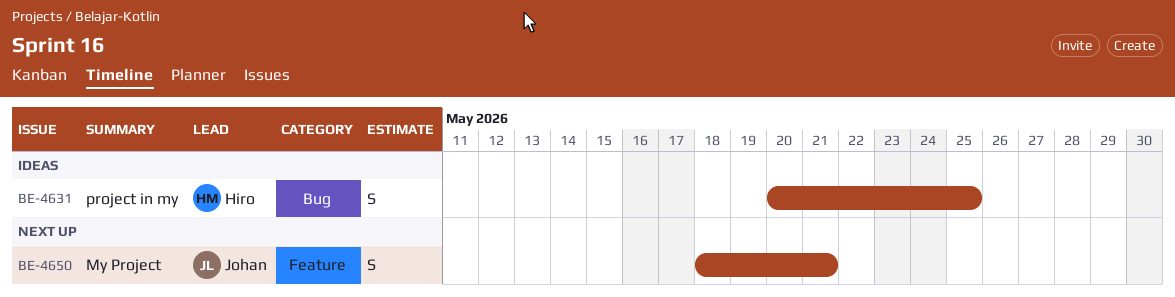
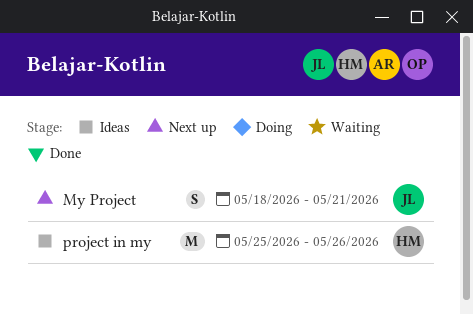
project in my, estimate: S -> M
project in my, start: May 20 -> May 25
project in my, due: May 25 -> May 26

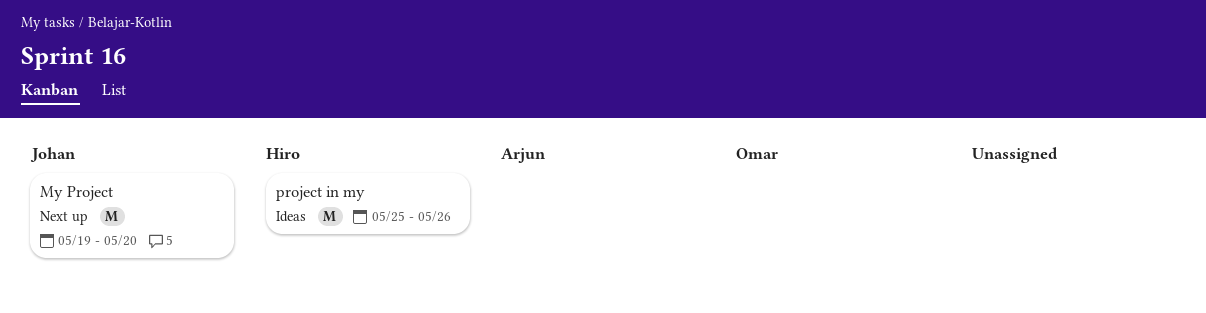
My Project, estimate: S -> M
My Project, start: May 18 -> May 19
My Project, due: May 21 -> May 20

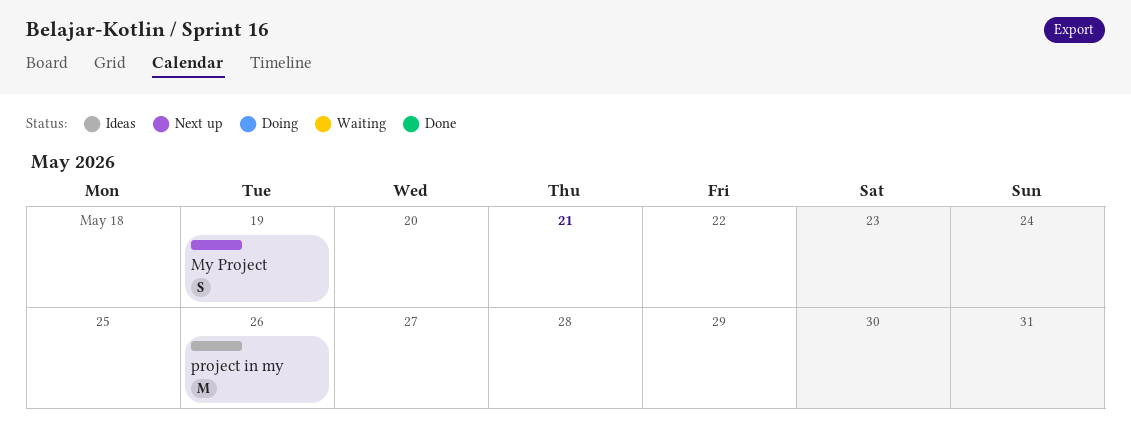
My Project, estimate: M -> S
My Project, due: May 20 -> May 19

